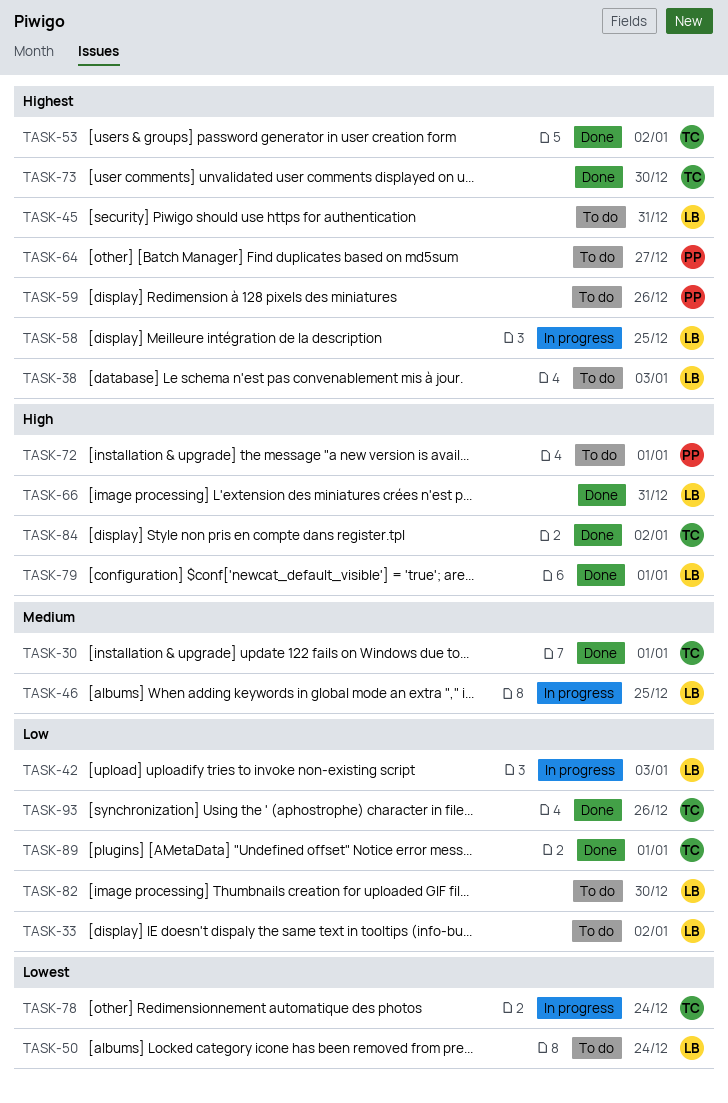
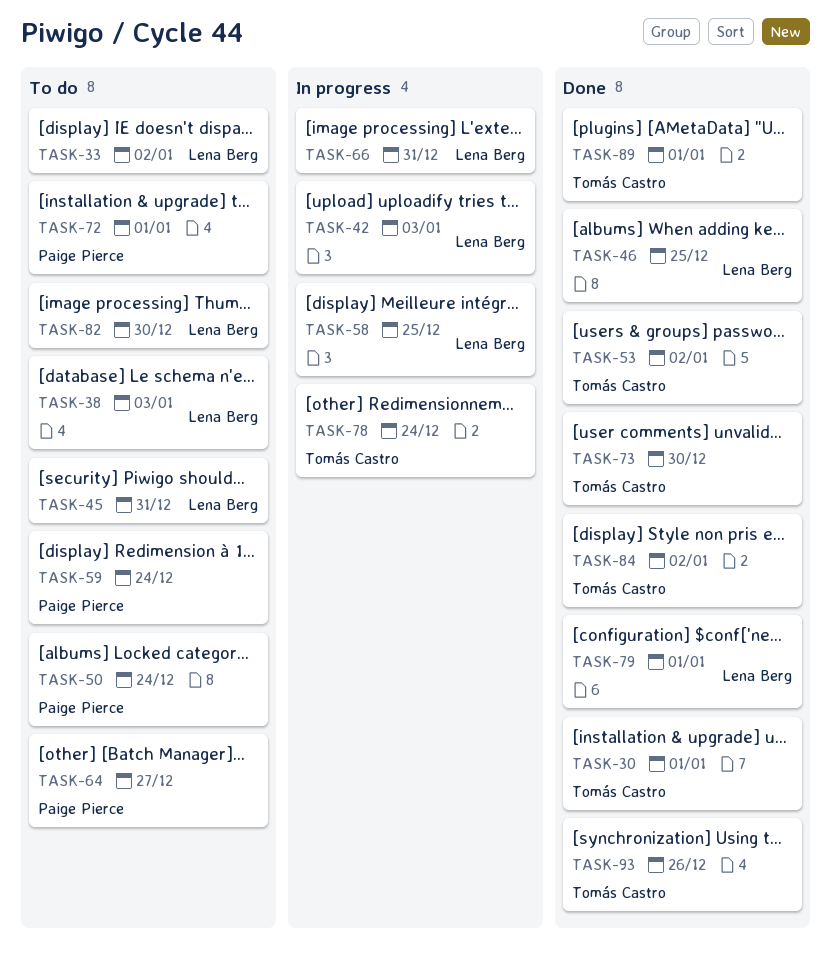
TASK-46, status: In progress -> Done
TASK-50, owner: Lena Berg -> Paige Pierce
TASK-59, due: Dec 26 -> Dec 24
TASK-66, status: Done -> In progress

